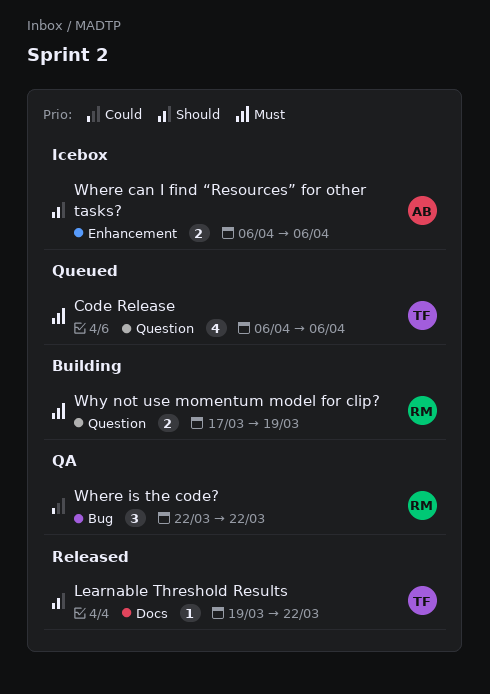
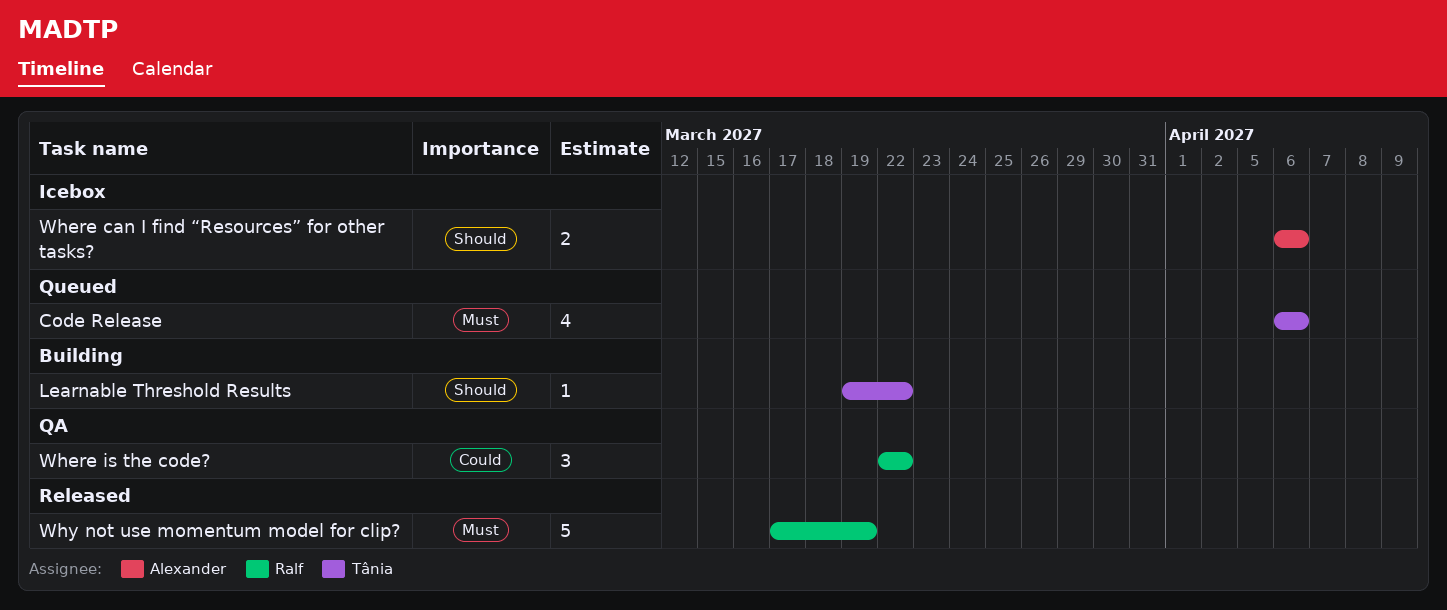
Learnable Threshold Results, status: Released -> Building
Why not use momentum model for clip?, status: Building -> Released
Why not use momentum model for clip?, estimate: 2 -> 5

